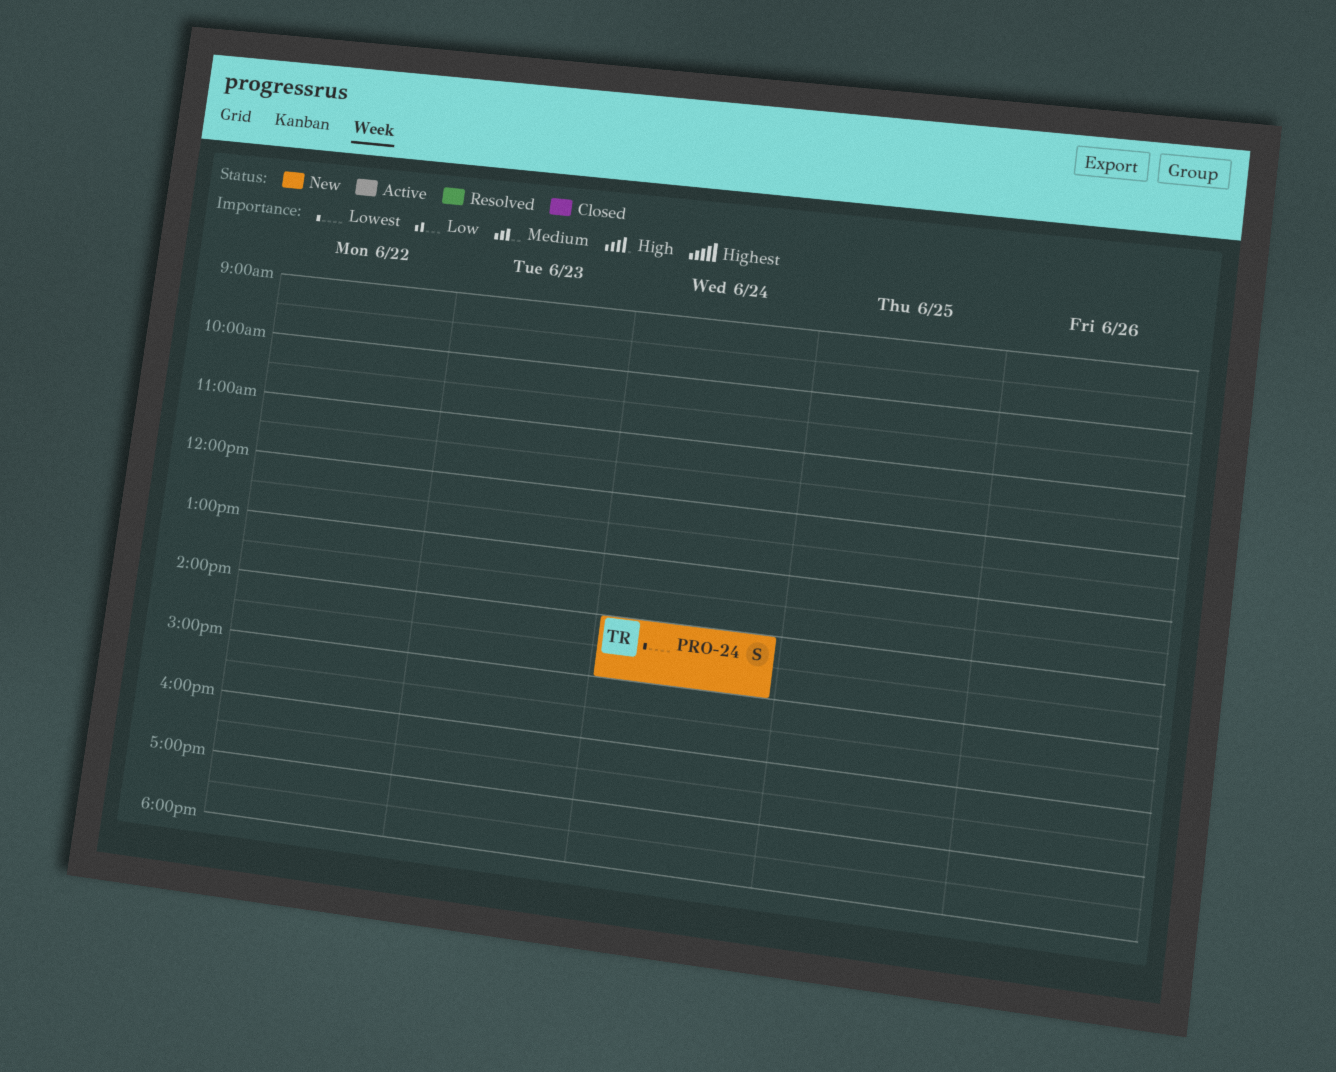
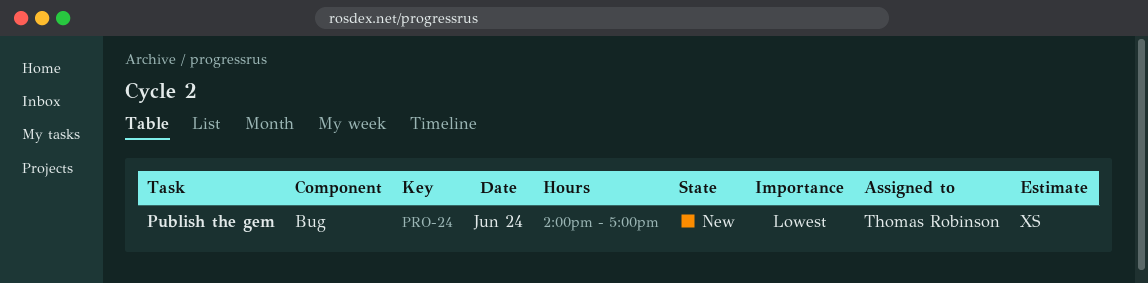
PRO-24, estimate: S -> XS
PRO-24, ends: 15:00 -> 17:00

